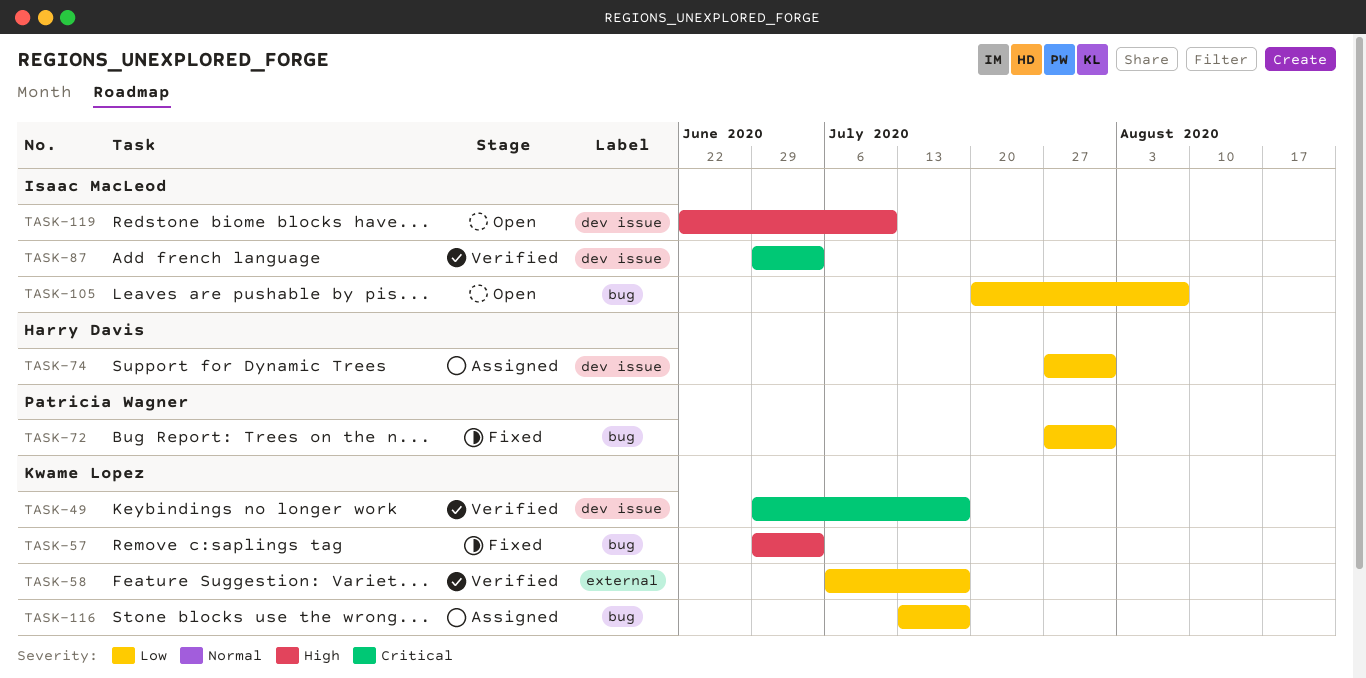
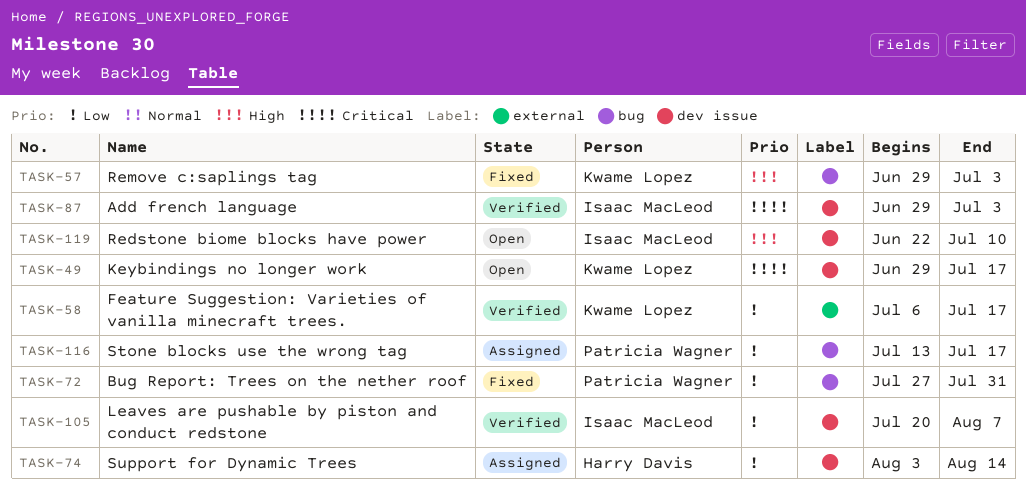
TASK-49, status: Verified -> Open
TASK-74, start: Jul 27 -> Aug 3
TASK-74, due: Jul 31 -> Aug 14
TASK-105, status: Open -> Verified
TASK-105, label: bug -> dev issue
TASK-116, owner: Kwame Lopez -> Patricia Wagner

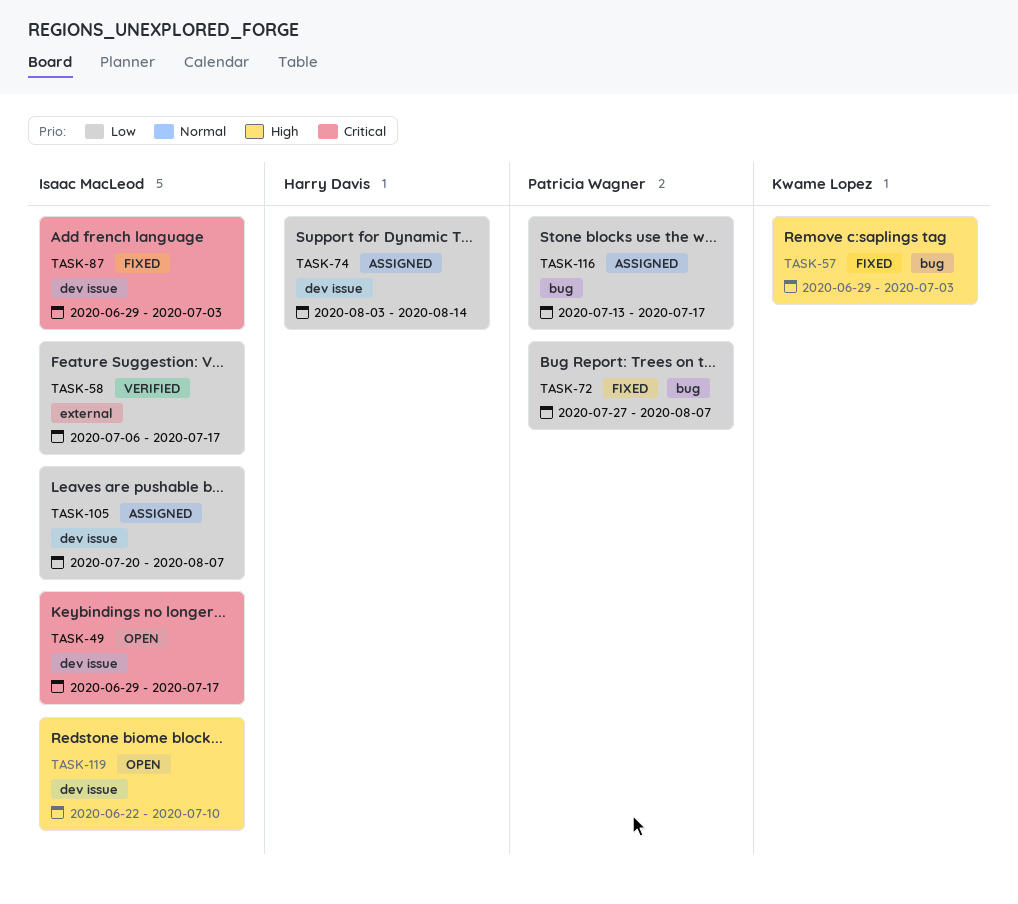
TASK-49, owner: Kwame Lopez -> Isaac MacLeod
TASK-58, owner: Kwame Lopez -> Isaac MacLeod
TASK-72, due: Jul 31 -> Aug 7
TASK-87, status: Verified -> Fixed
TASK-105, status: Verified -> Assigned

